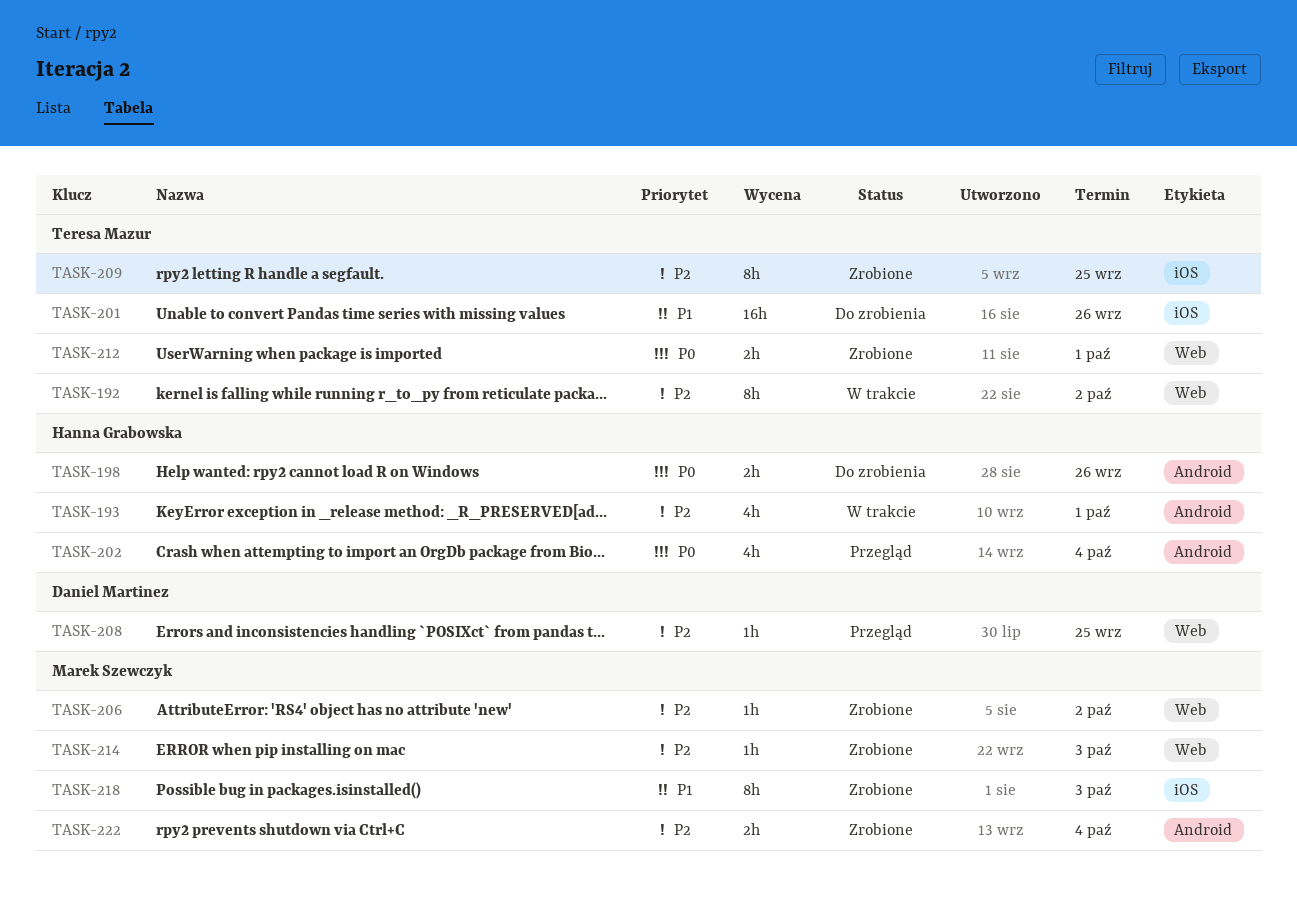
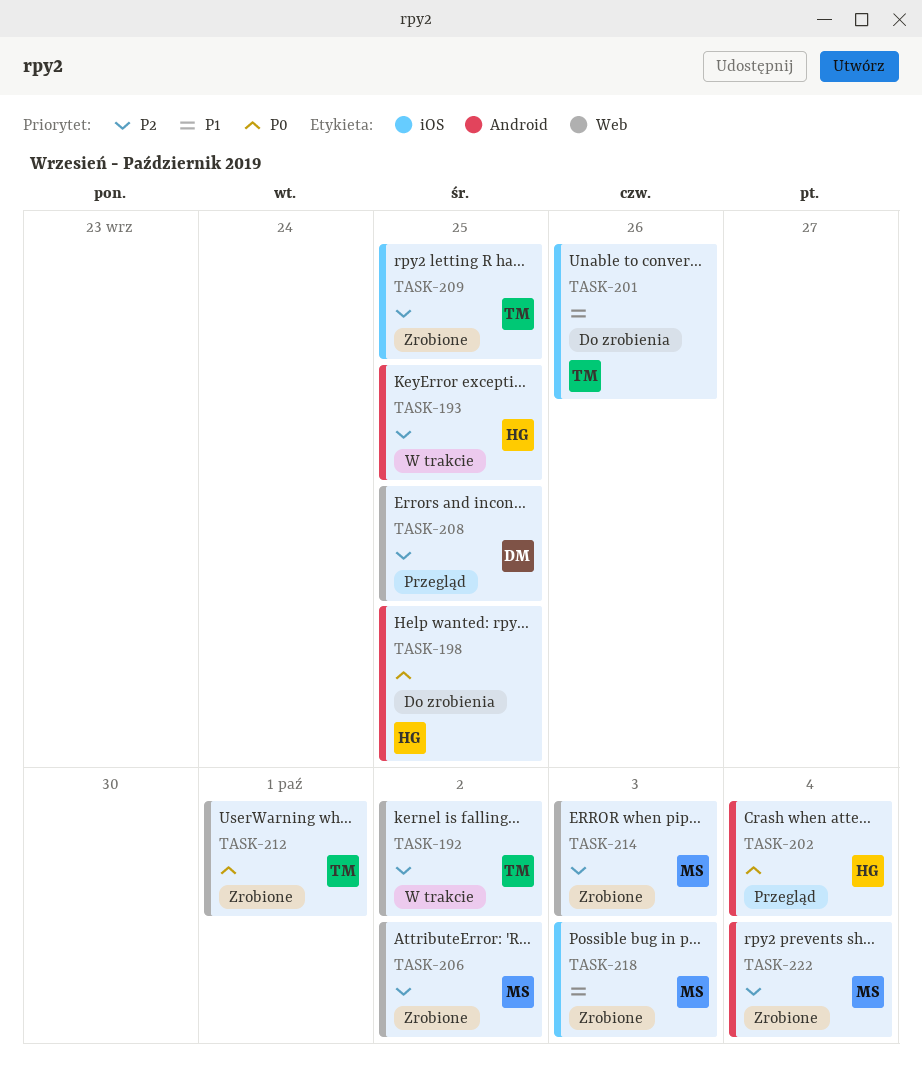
TASK-193, due: Oct 1 -> Sep 25
TASK-198, due: Sep 26 -> Sep 25

